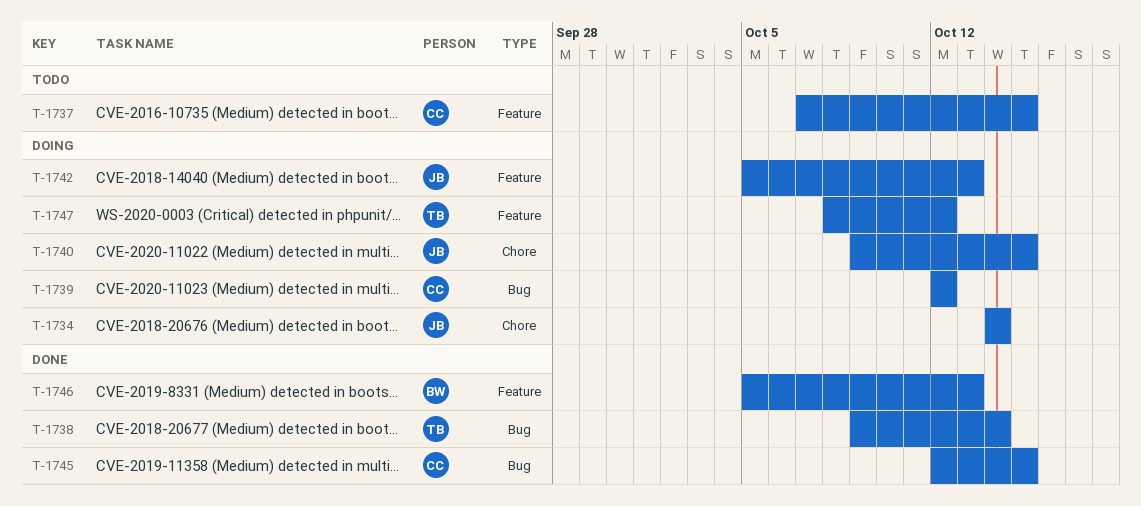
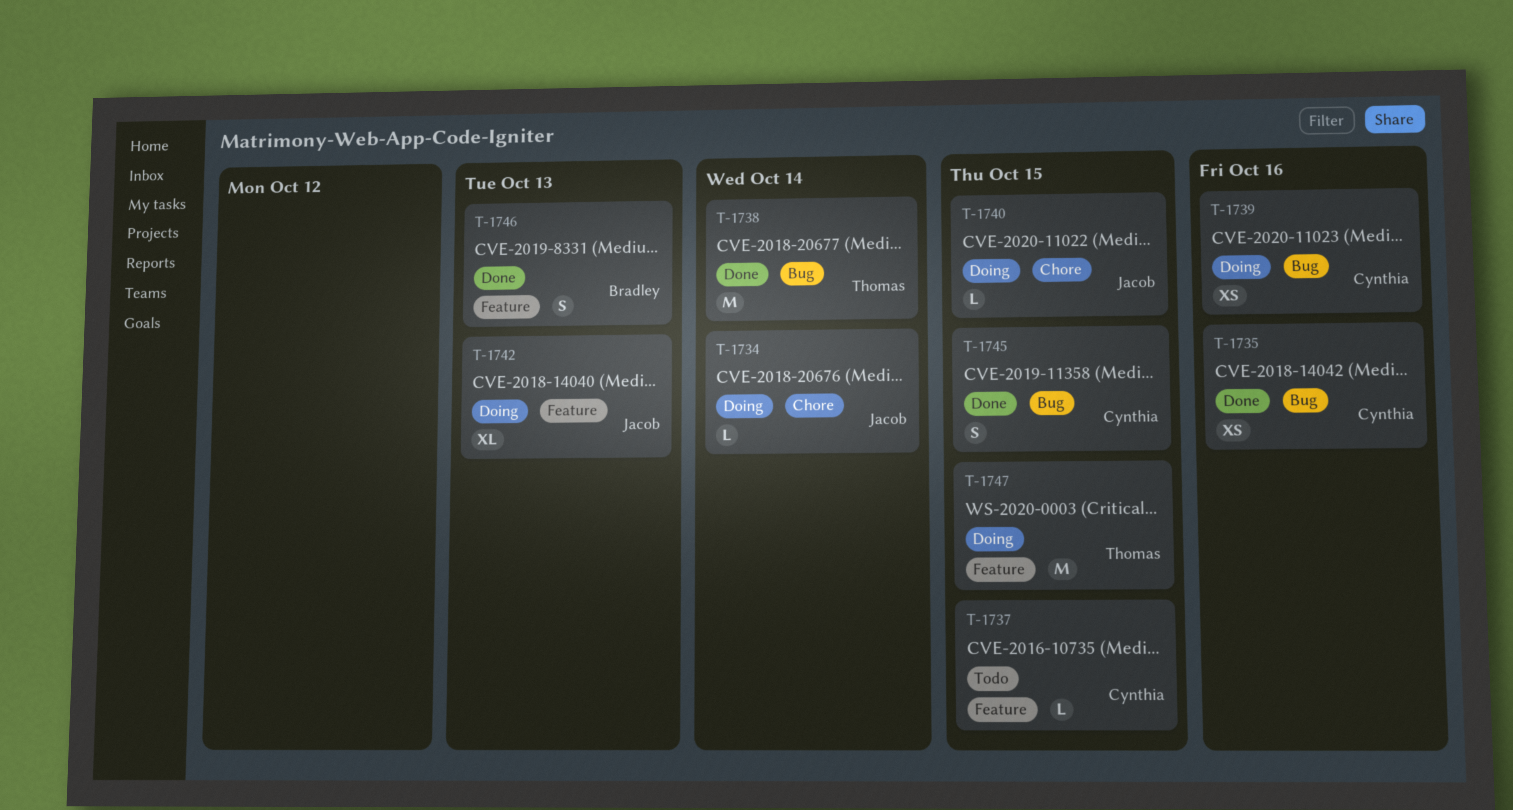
T-1735: none -> present
T-1739, due: Oct 12 -> Oct 16
T-1747, due: Oct 12 -> Oct 15

